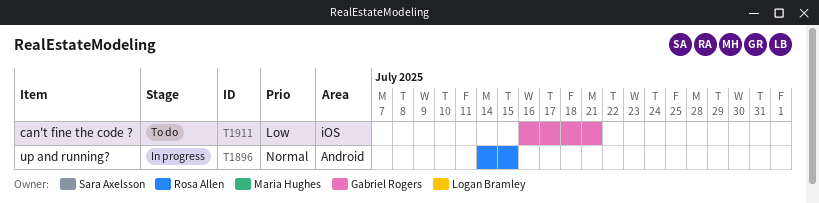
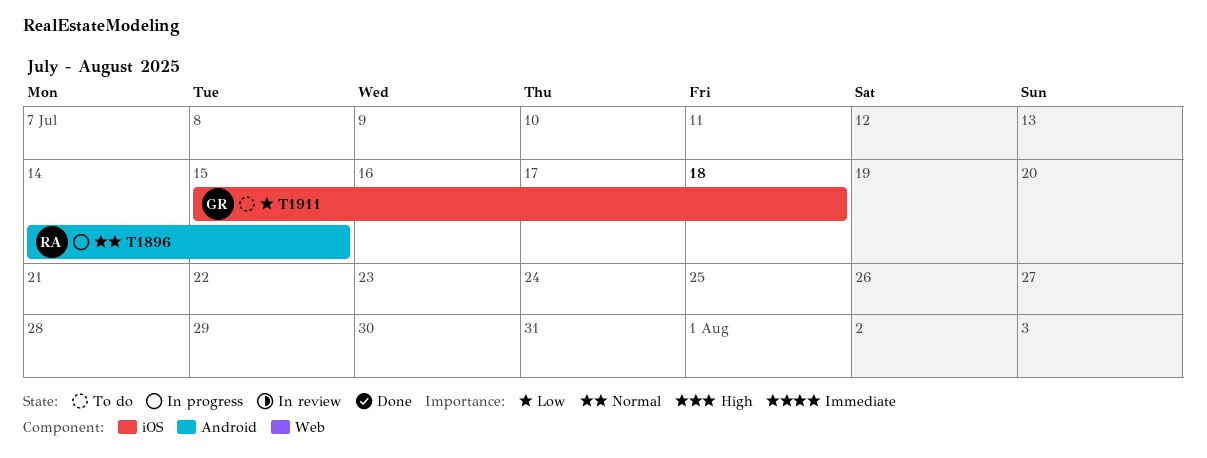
T1911, start: Jul 16 -> Jul 15
T1911, due: Jul 21 -> Jul 18

